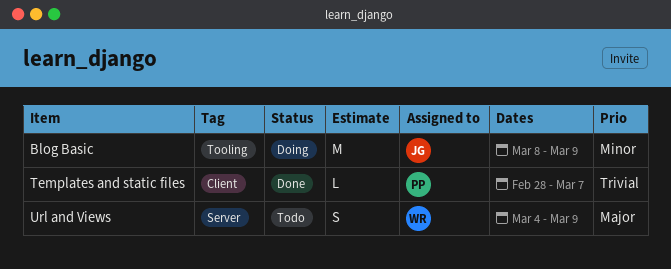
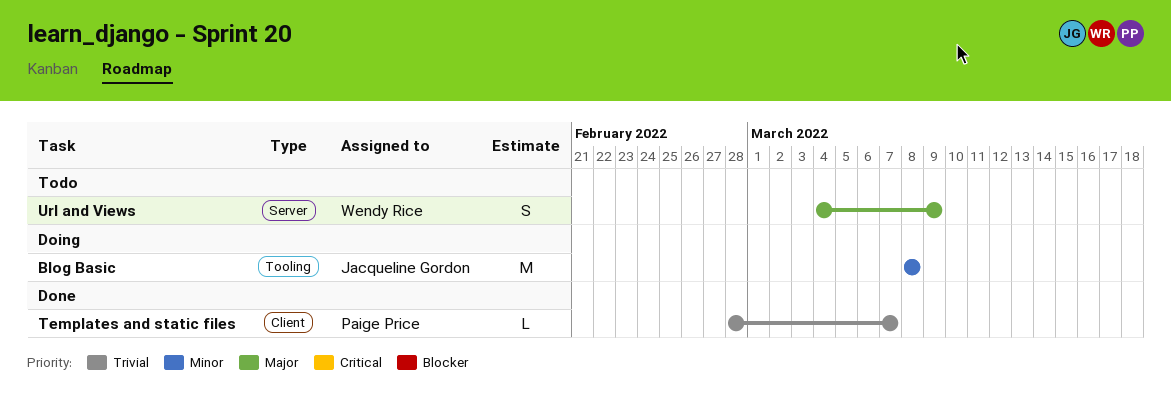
Blog Basic, due: Mar 9 -> Mar 8

